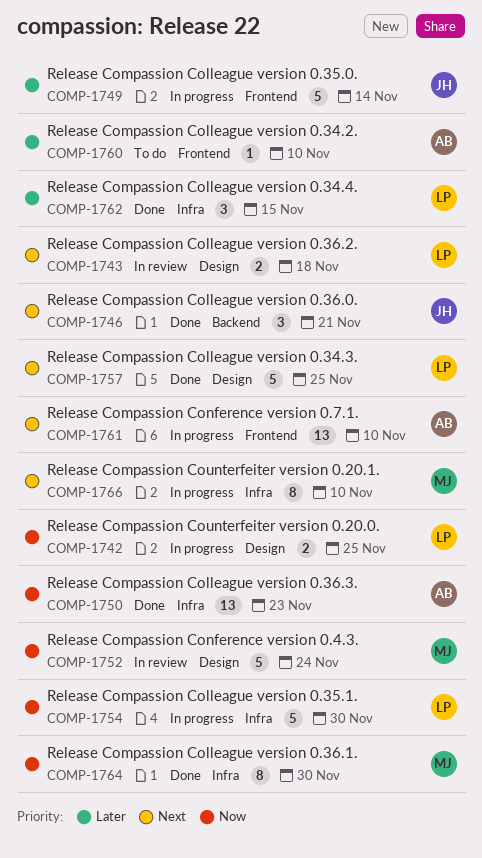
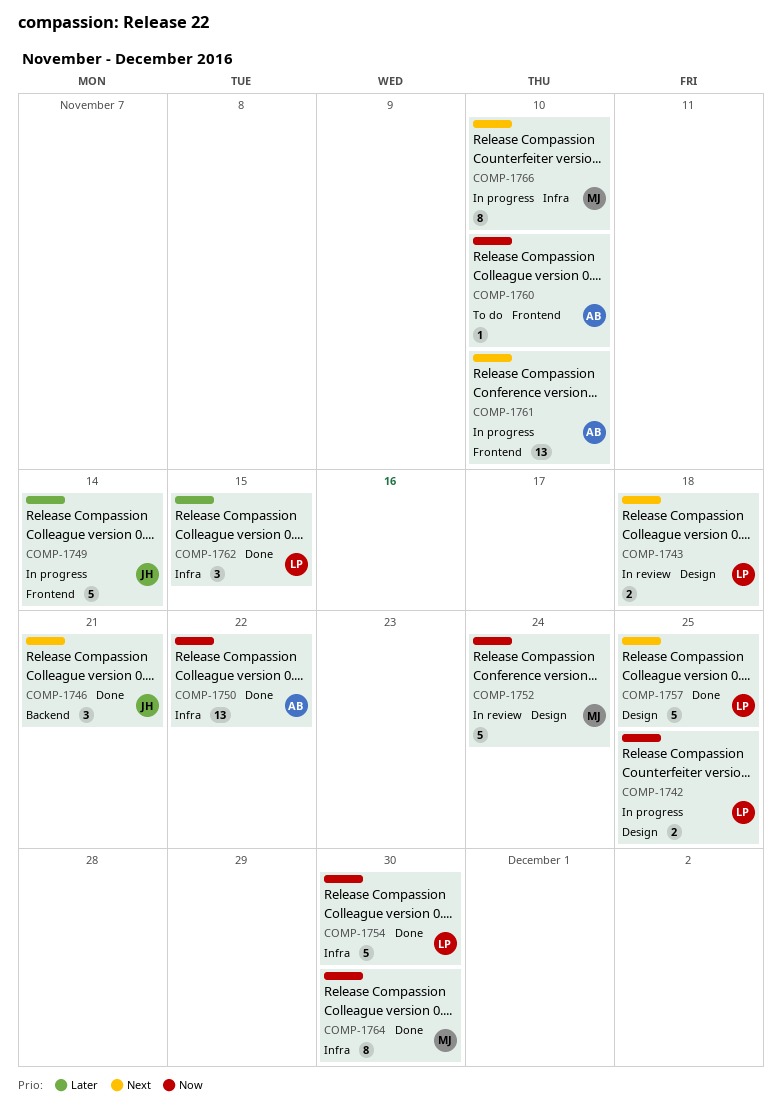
COMP-1750, due: Nov 23 -> Nov 22
COMP-1754, status: In progress -> Done
COMP-1760, priority: Later -> Now

